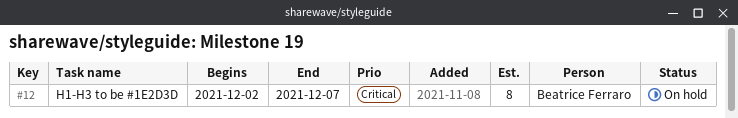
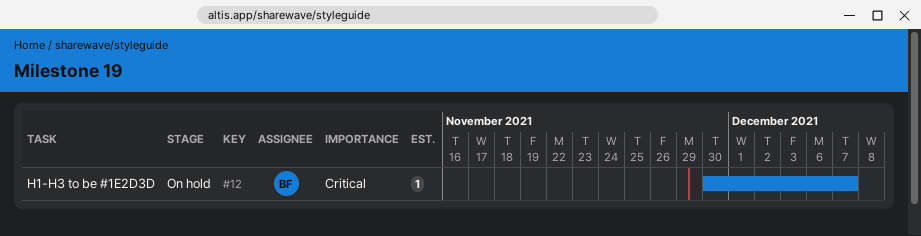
#12, estimate: 8 -> 1
#12, start: Dec 2 -> Nov 30

